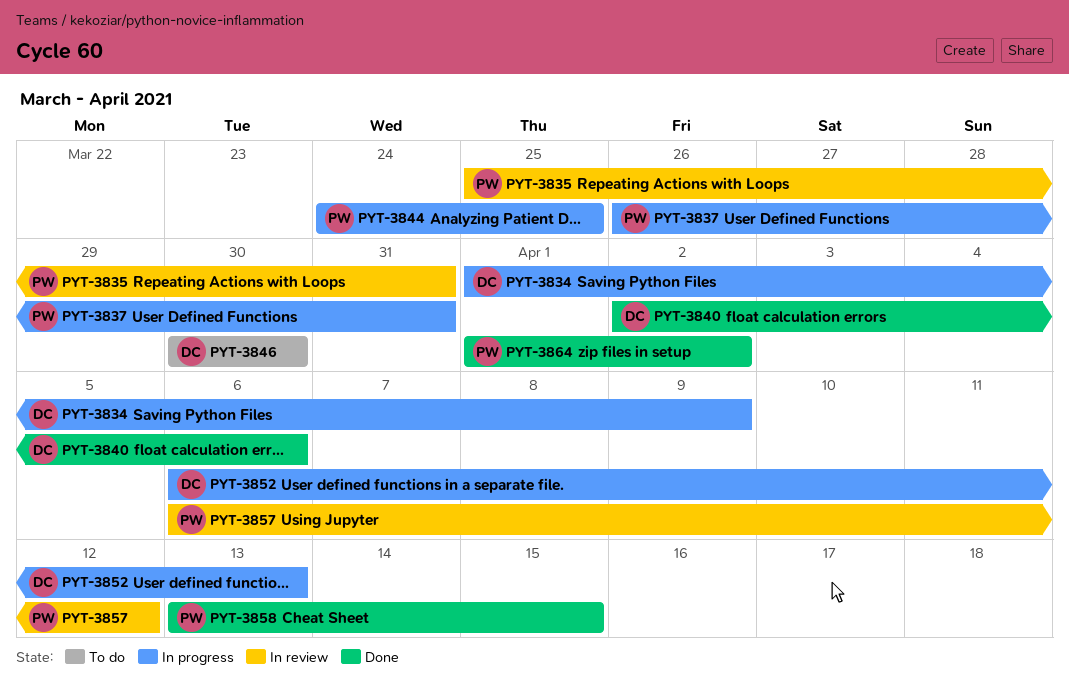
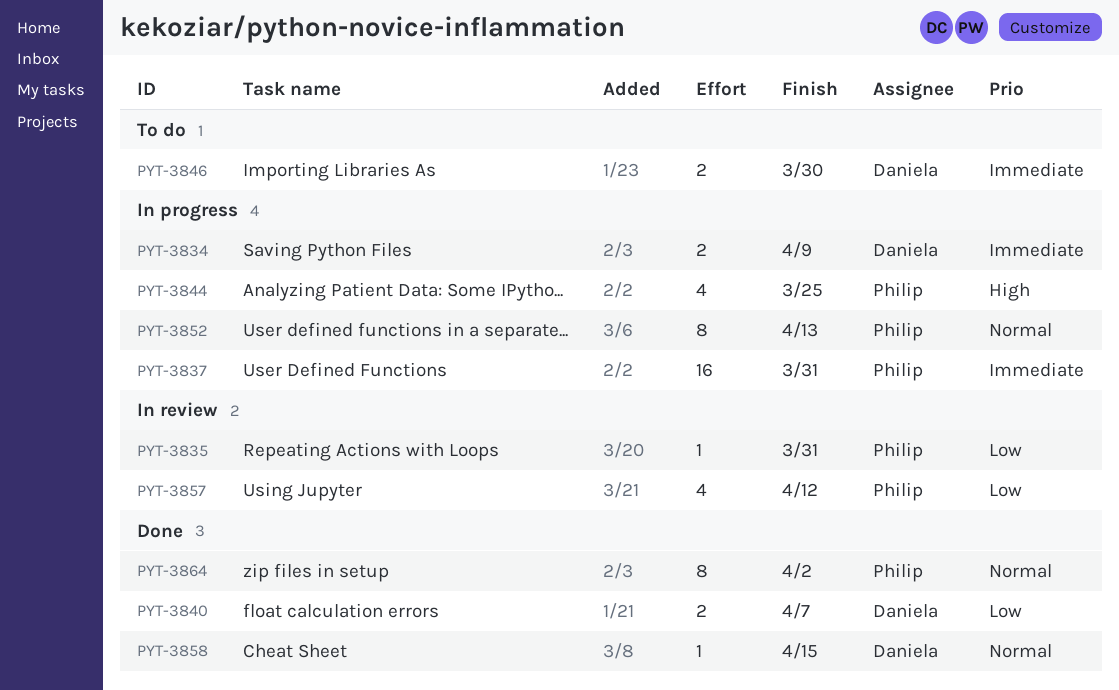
PYT-3840, due: Apr 6 -> Apr 7
PYT-3852, owner: Daniela -> Philip
PYT-3858, owner: Philip -> Daniela

